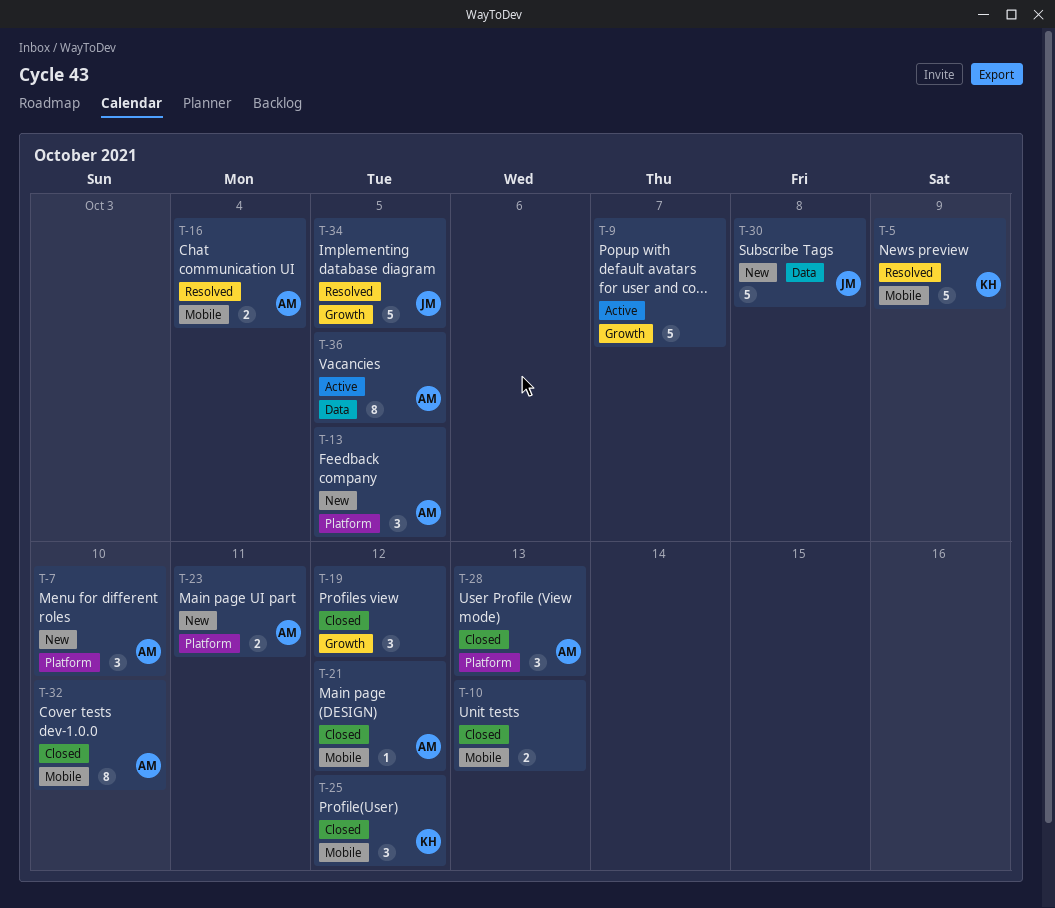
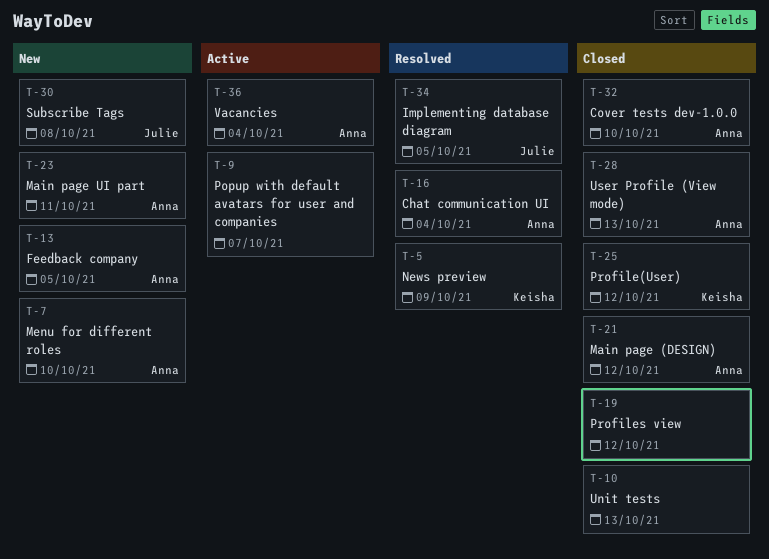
T-36, due: Oct 5 -> Oct 4

